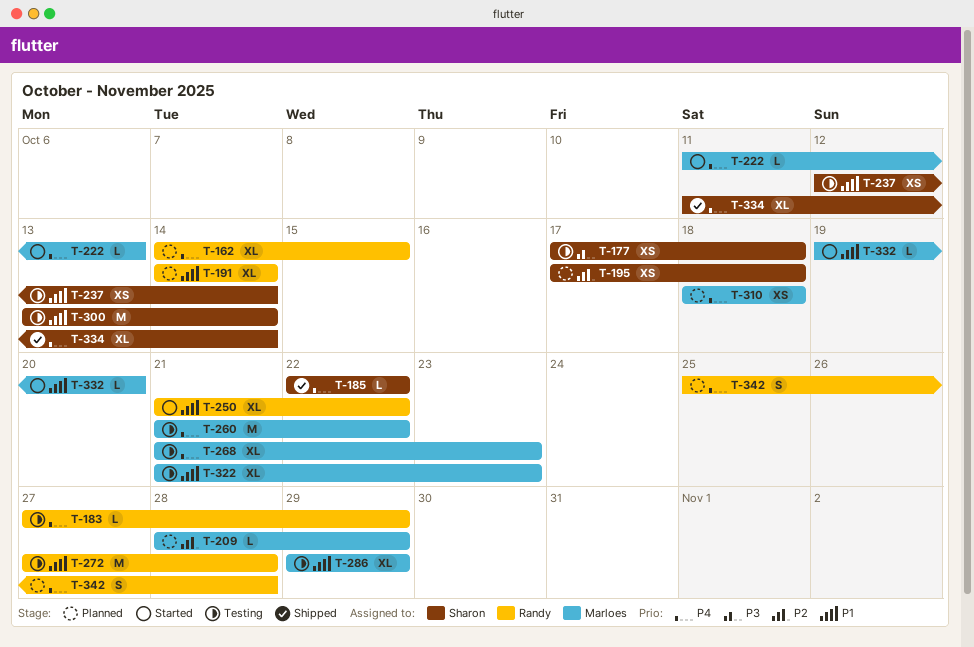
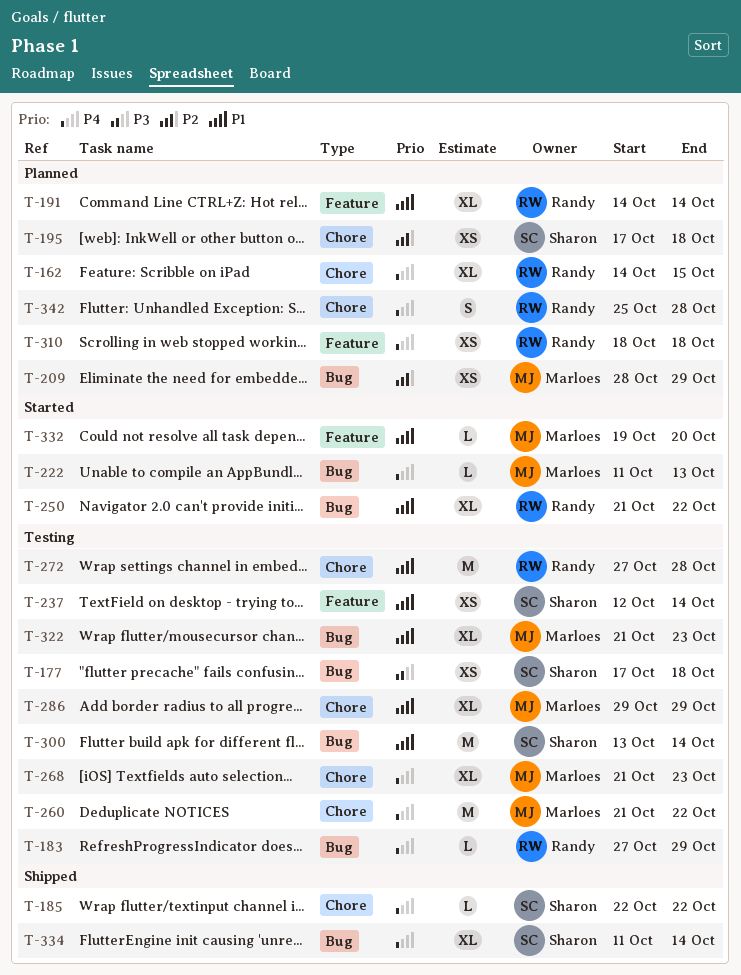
T-209, estimate: L -> XS
T-310, owner: Marloes -> Randy

